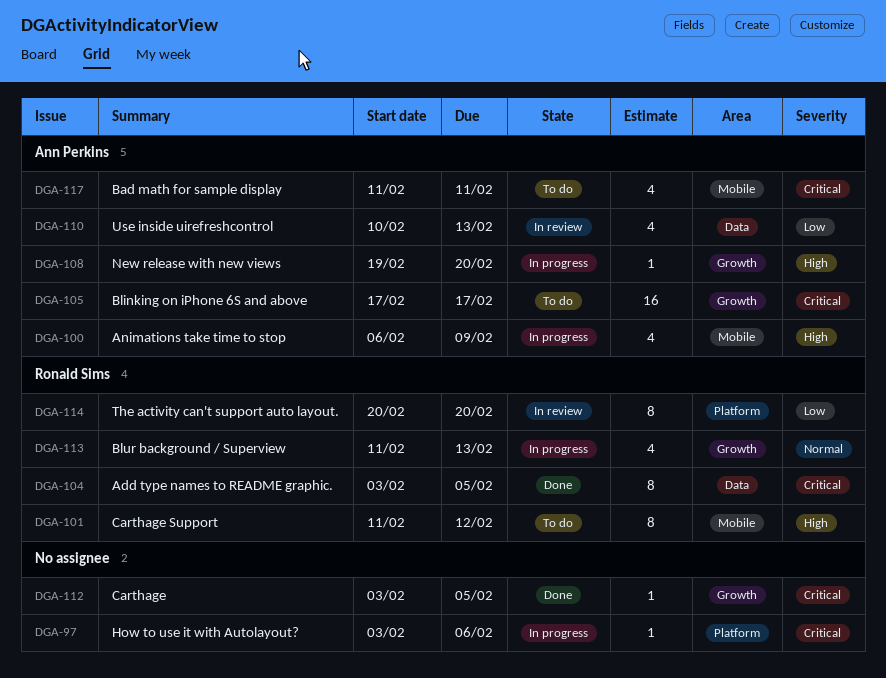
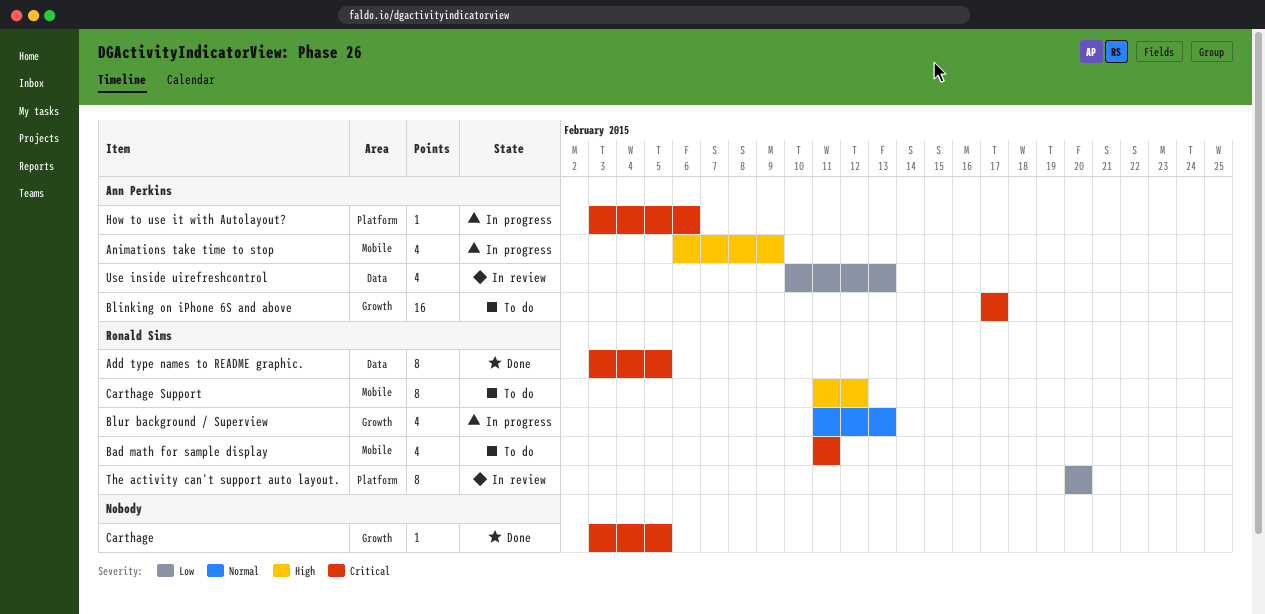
Bad math for sample display, owner: Ann Perkins -> Ronald Sims
How to use it with Autolayout?, owner: none -> Ann Perkins
New release with new views: present -> none

